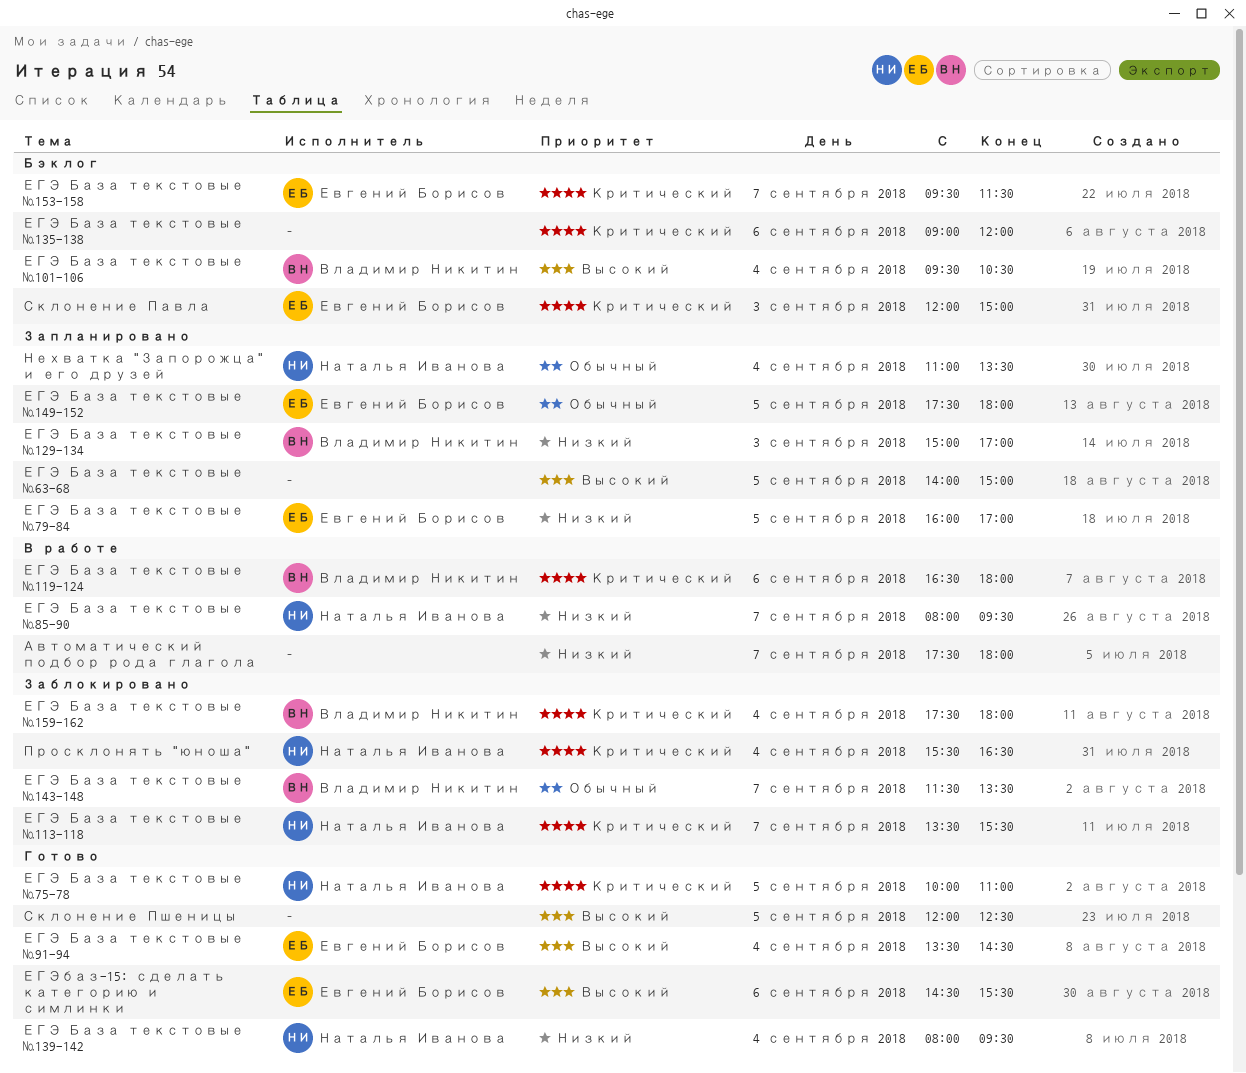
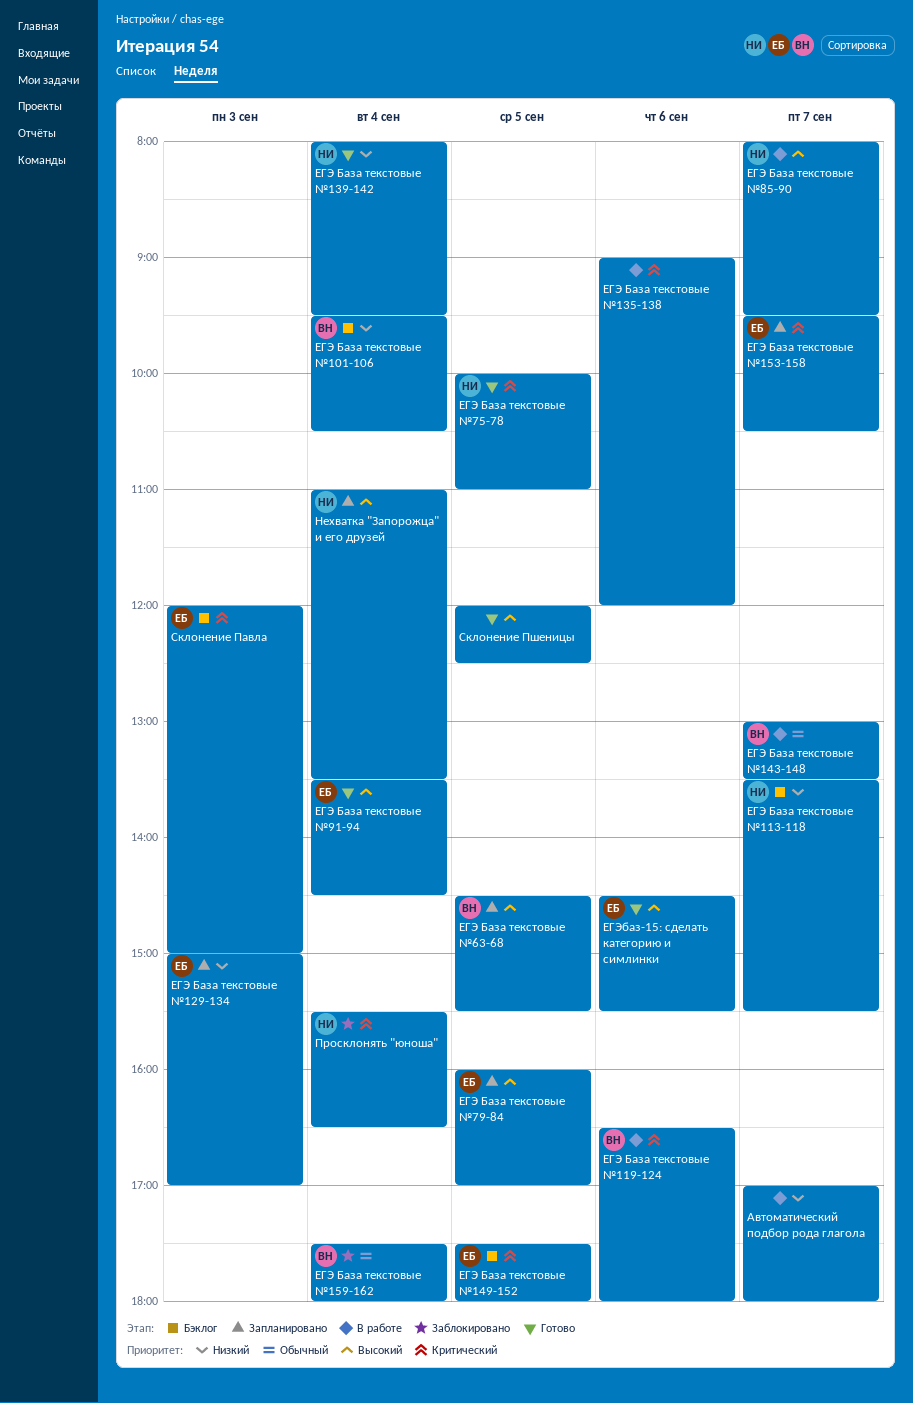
Автоматический подбор рода глагола, begins: 17:30 -> 17:00
ЕГЭ База текстовые №101-106, priority: Высокий -> Низкий
ЕГЭ База текстовые №113-118, status: Заблокировано -> Бэклог
ЕГЭ База текстовые №113-118, priority: Критический -> Низкий
ЕГЭ База текстовые №129-134, owner: Владимир Никитин -> Евгений Борисов
ЕГЭ База текстовые №135-138, status: Бэклог -> В работе
ЕГЭ База текстовые №143-148, status: Заблокировано -> В работе
ЕГЭ База текстовые №143-148, begins: 11:30 -> 13:00
ЕГЭ База текстовые №149-152, status: Запланировано -> Бэклог
ЕГЭ База текстовые №149-152, priority: Обычный -> Критический
ЕГЭ База текстовые №153-158, status: Бэклог -> Запланировано
ЕГЭ База текстовые №153-158, ends: 11:30 -> 10:30
ЕГЭ База текстовые №159-162, priority: Критический -> Обычный
ЕГЭ База текстовые №63-68, owner: none -> Владимир Никитин
ЕГЭ База текстовые №63-68, begins: 14:00 -> 14:30
ЕГЭ База текстовые №63-68, ends: 15:00 -> 15:30
ЕГЭ База текстовые №79-84, priority: Низкий -> Высокий
ЕГЭ База текстовые №85-90, priority: Низкий -> Высокий
Нехватка "Запорожца" и его друзей, priority: Обычный -> Высокий

